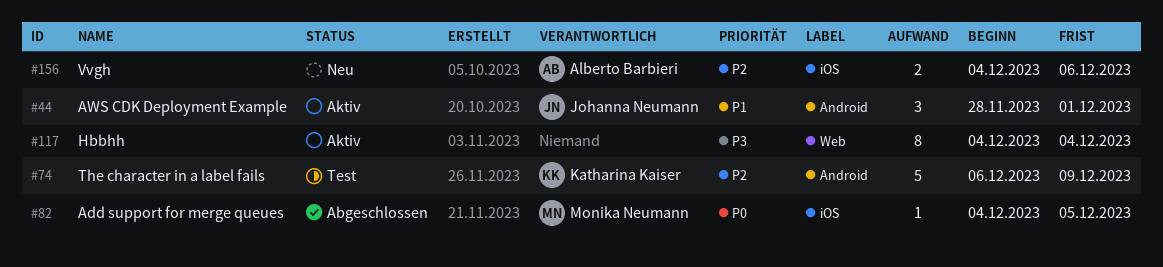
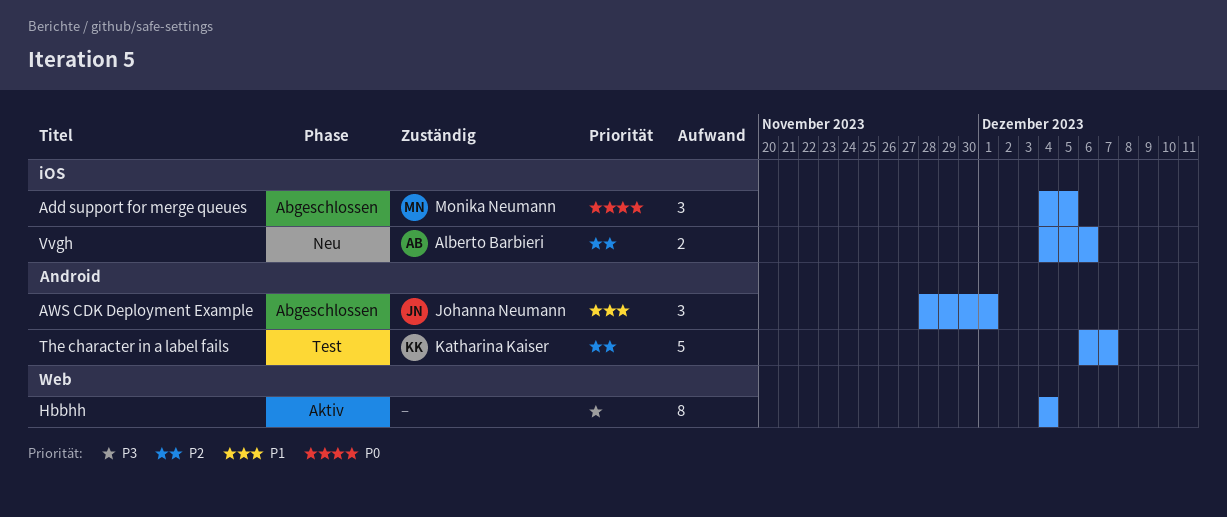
Add support for merge queues, estimate: 1 -> 3
AWS CDK Deployment Example, status: Aktiv -> Abgeschlossen
The character in a label fails, due: Dec 9 -> Dec 7

